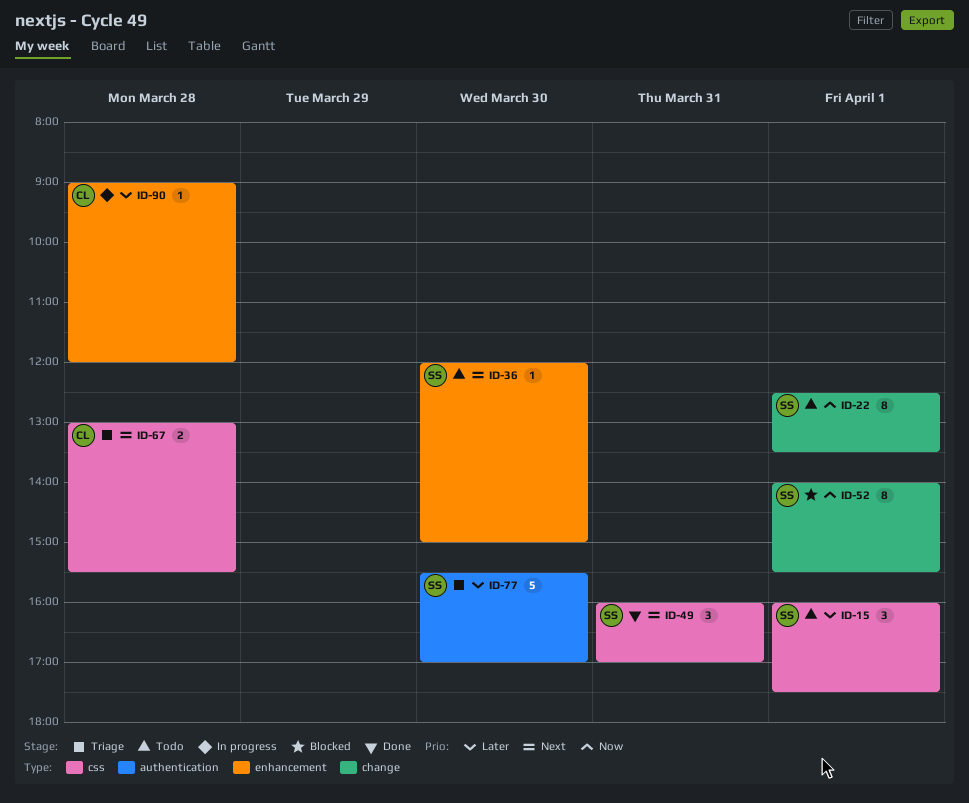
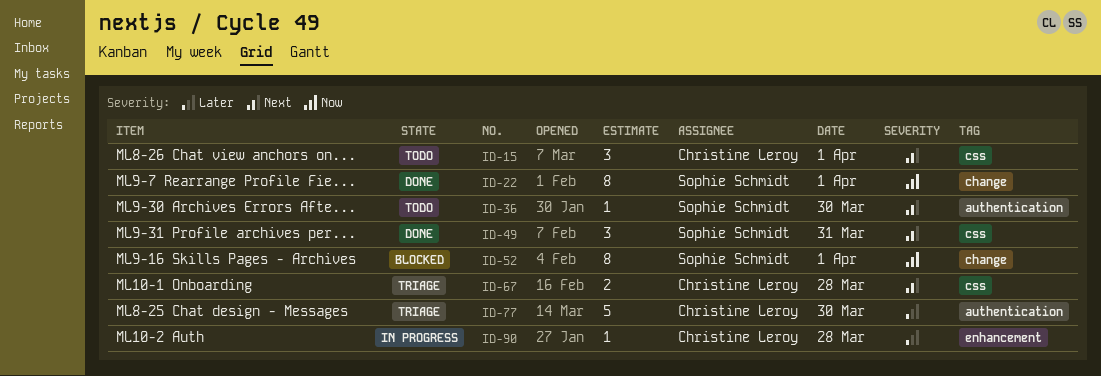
ID-15, owner: Sophie Schmidt -> Christine Leroy
ID-15, priority: Later -> Next
ID-22, status: Todo -> Done
ID-36, label: enhancement -> authentication
ID-77, owner: Sophie Schmidt -> Christine Leroy

